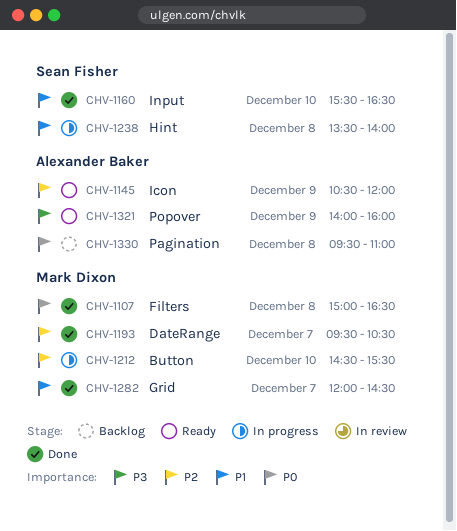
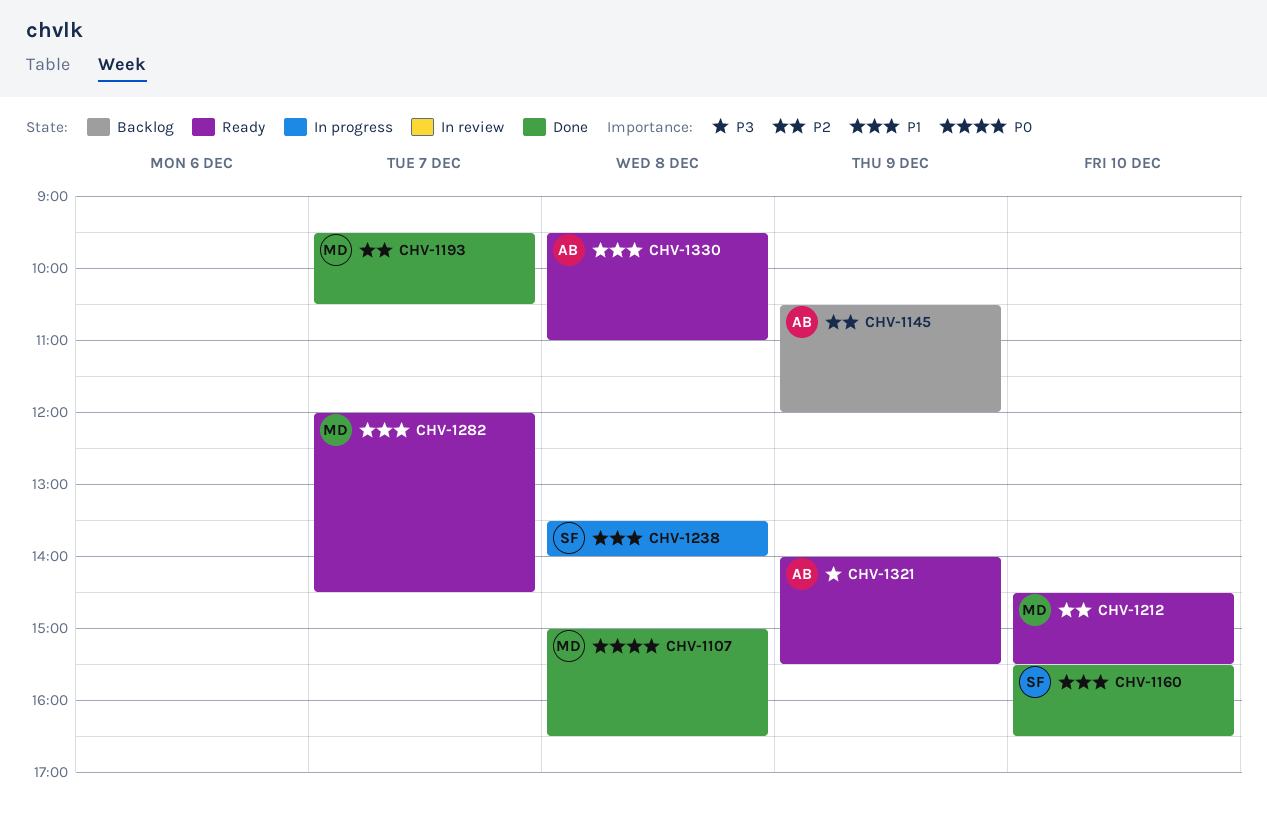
CHV-1145, status: Ready -> Backlog
CHV-1212, status: In progress -> Ready
CHV-1282, status: Done -> Ready
CHV-1321, ends: 16:00 -> 15:30
CHV-1330, status: Backlog -> Ready
CHV-1330, priority: P0 -> P1

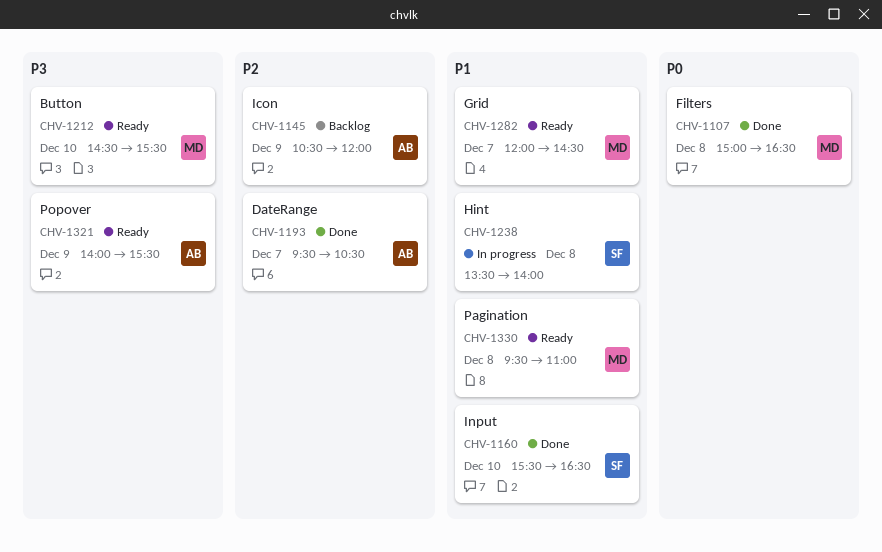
CHV-1193, owner: MD -> AB
CHV-1212, priority: P2 -> P3
CHV-1330, owner: AB -> MD

